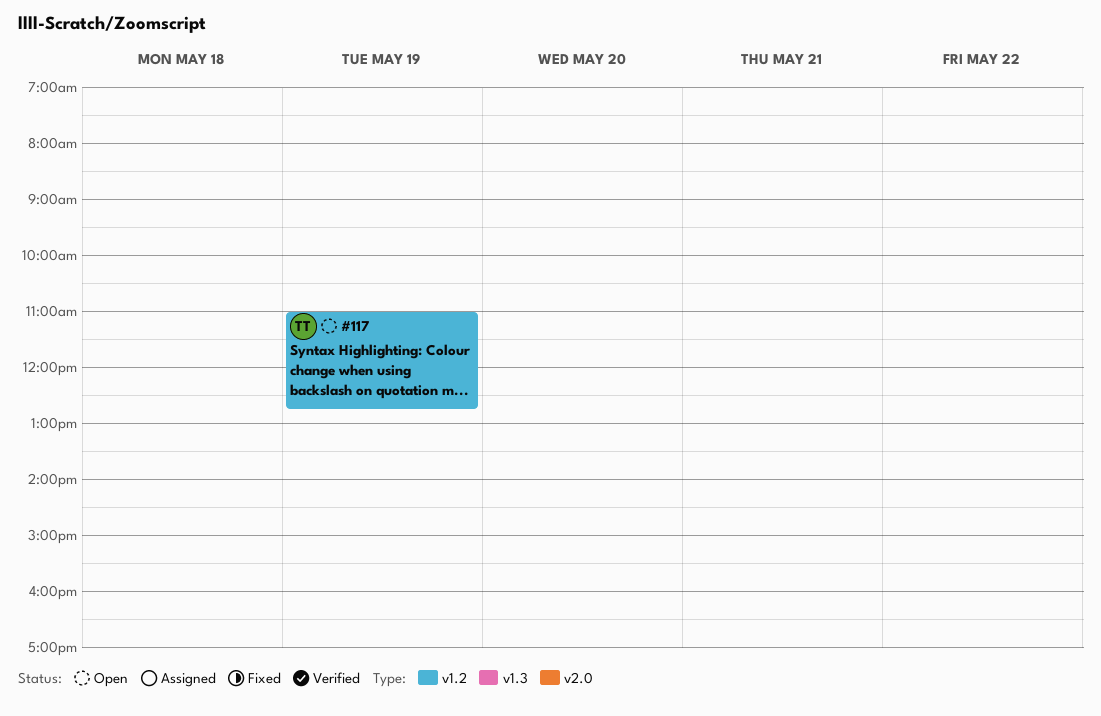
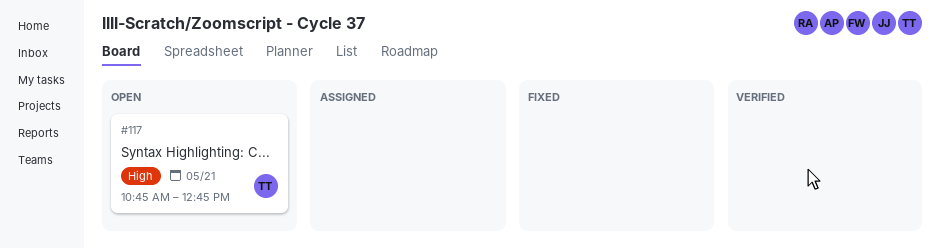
#117, day: May 19 -> May 21
#117, begins: 11:00 -> 10:45

